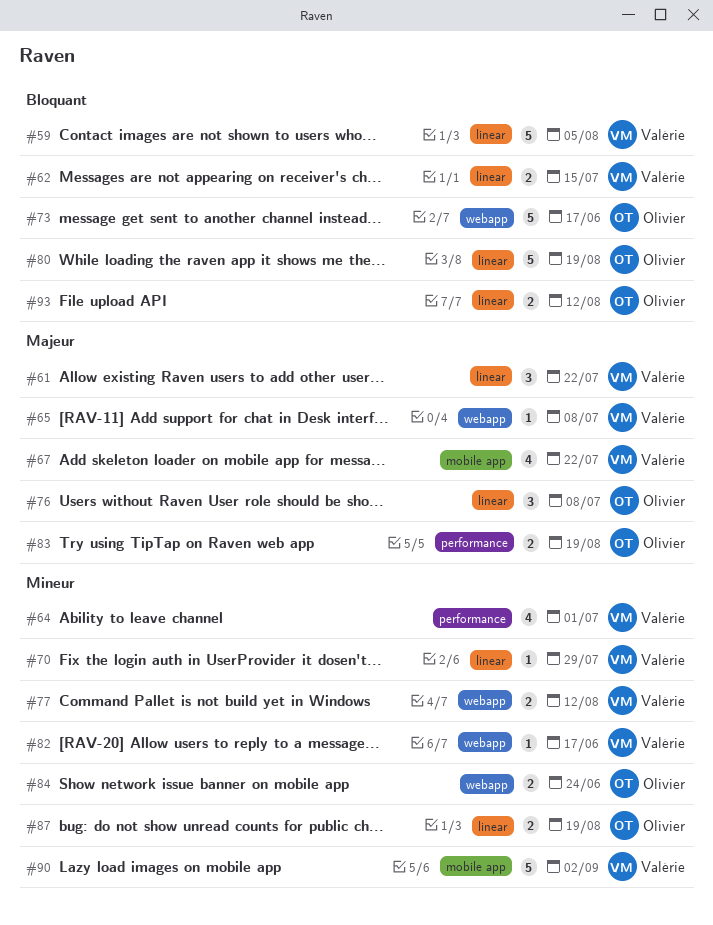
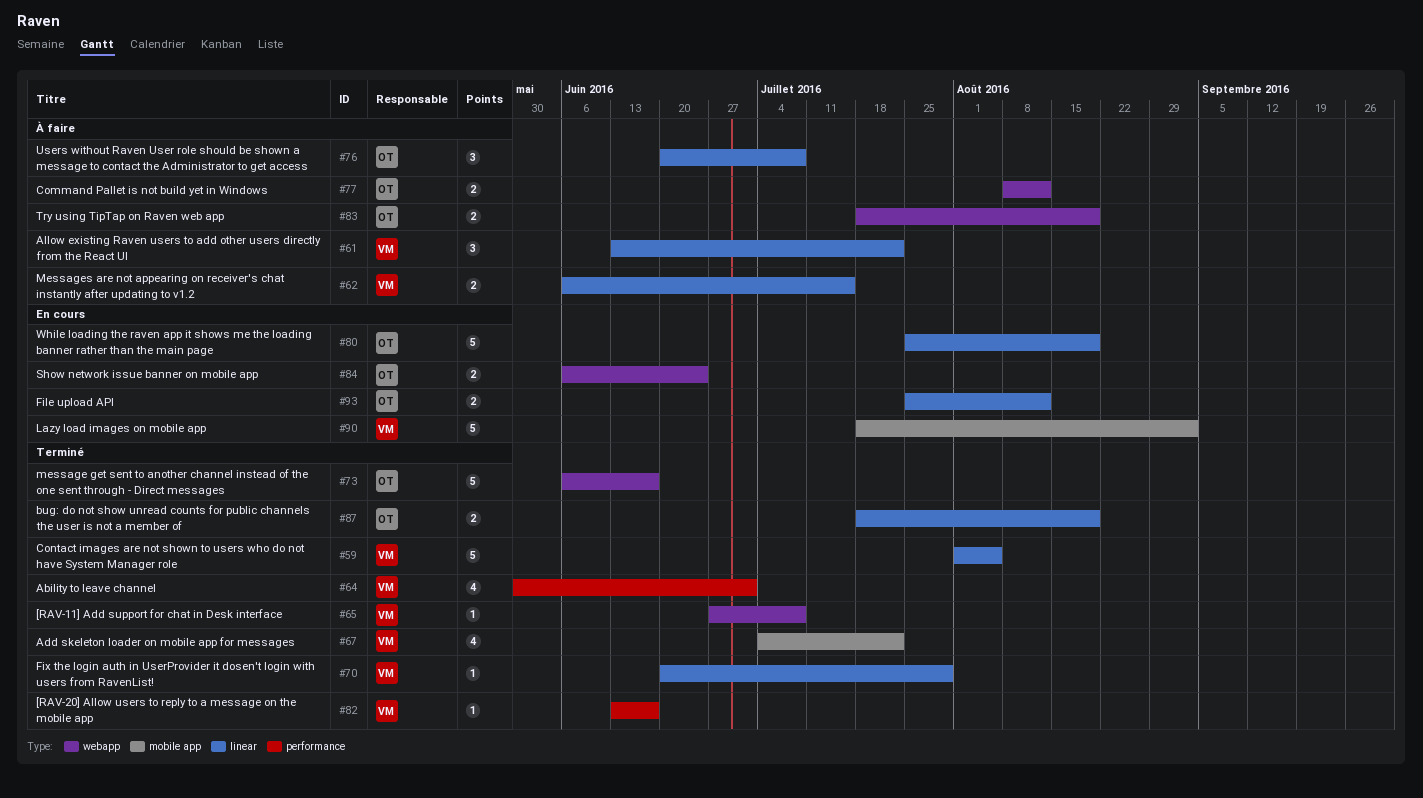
#77, owner: Valérie -> Olivier
#82, label: webapp -> performance
#83, label: performance -> webapp

